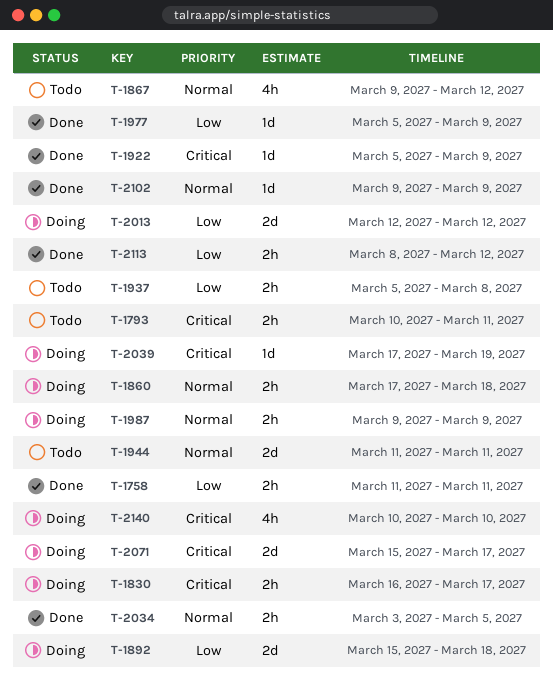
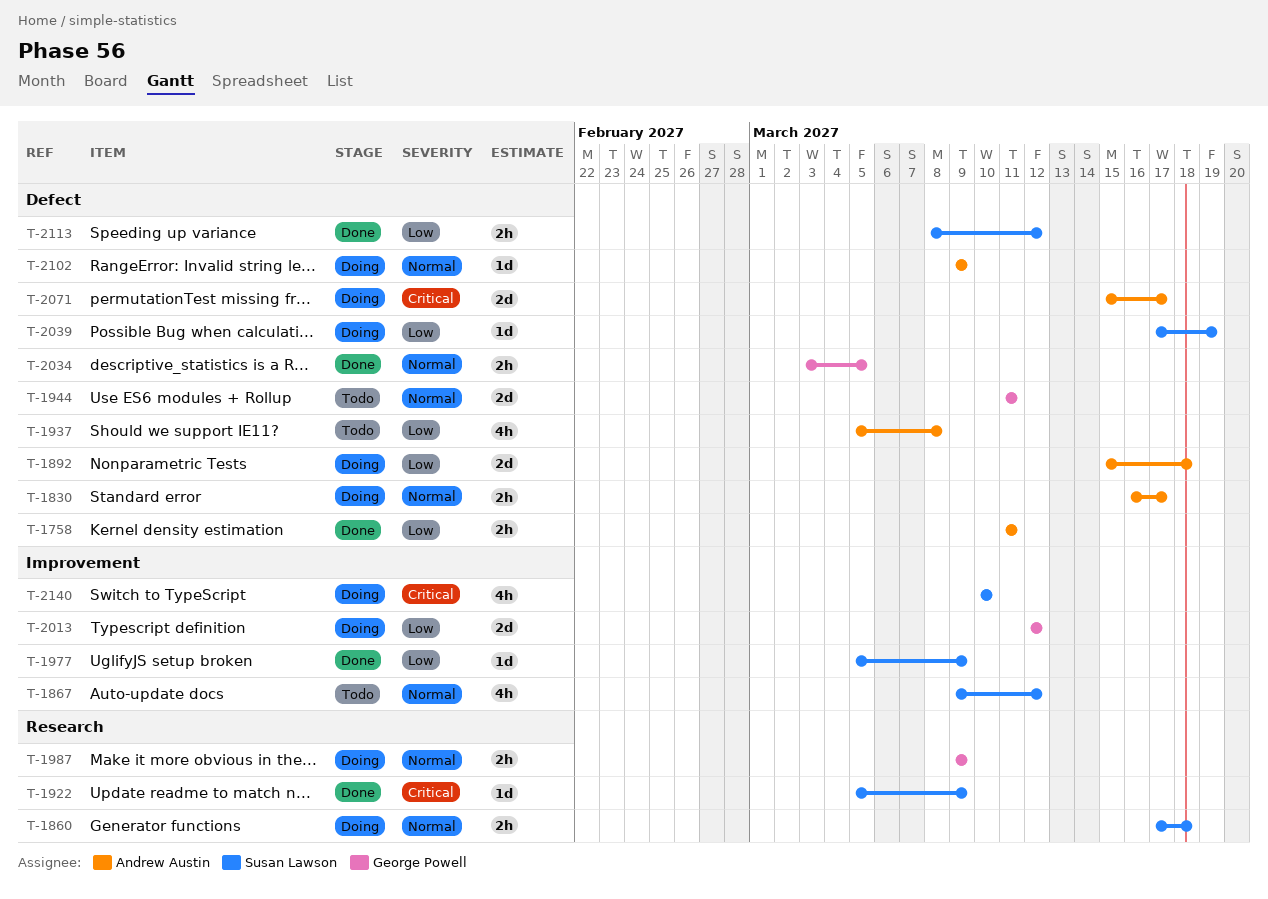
T-1793: present -> none
T-1830, priority: Critical -> Normal
T-1937, estimate: 2h -> 4h
T-2039, priority: Critical -> Low
T-2102, status: Done -> Doing

